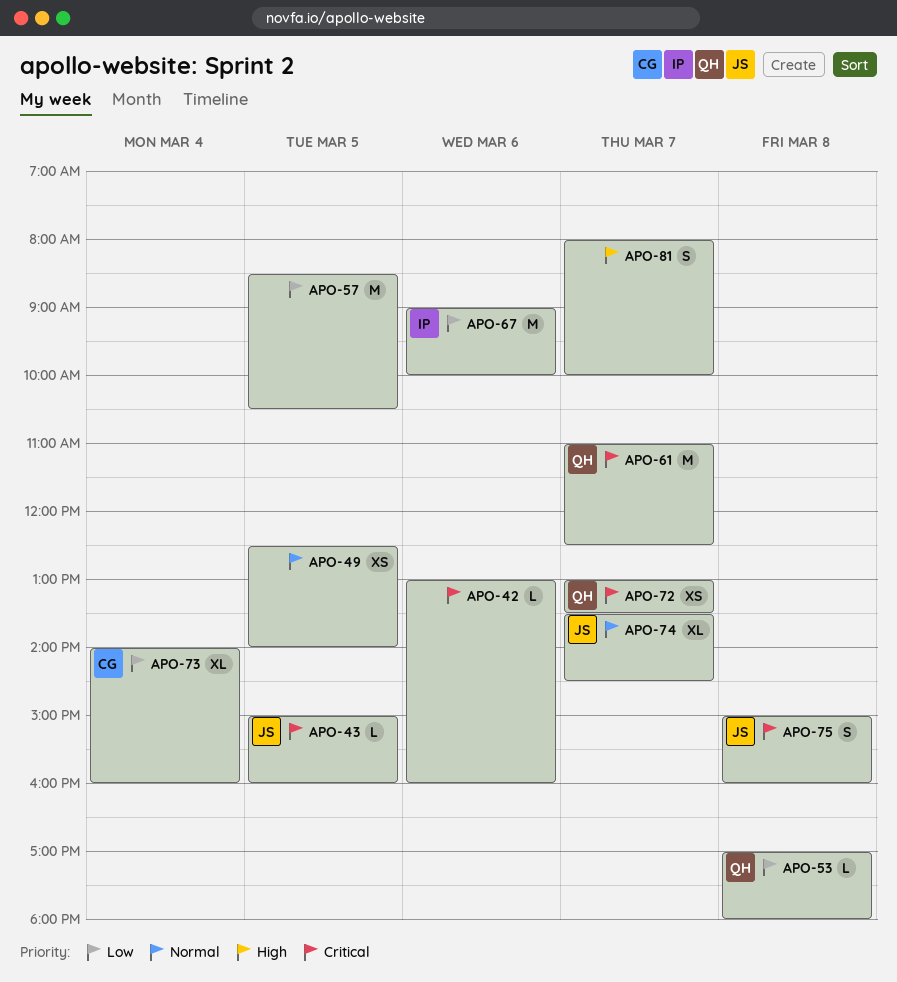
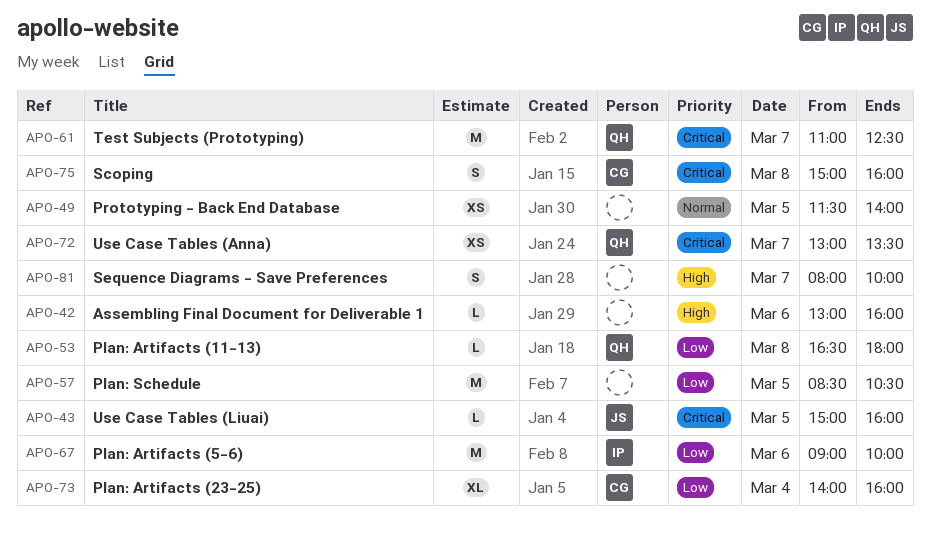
APO-42, priority: Critical -> High
APO-49, begins: 12:30 -> 11:30
APO-53, begins: 17:00 -> 16:30
APO-74: present -> none
APO-75, owner: JS -> CG

